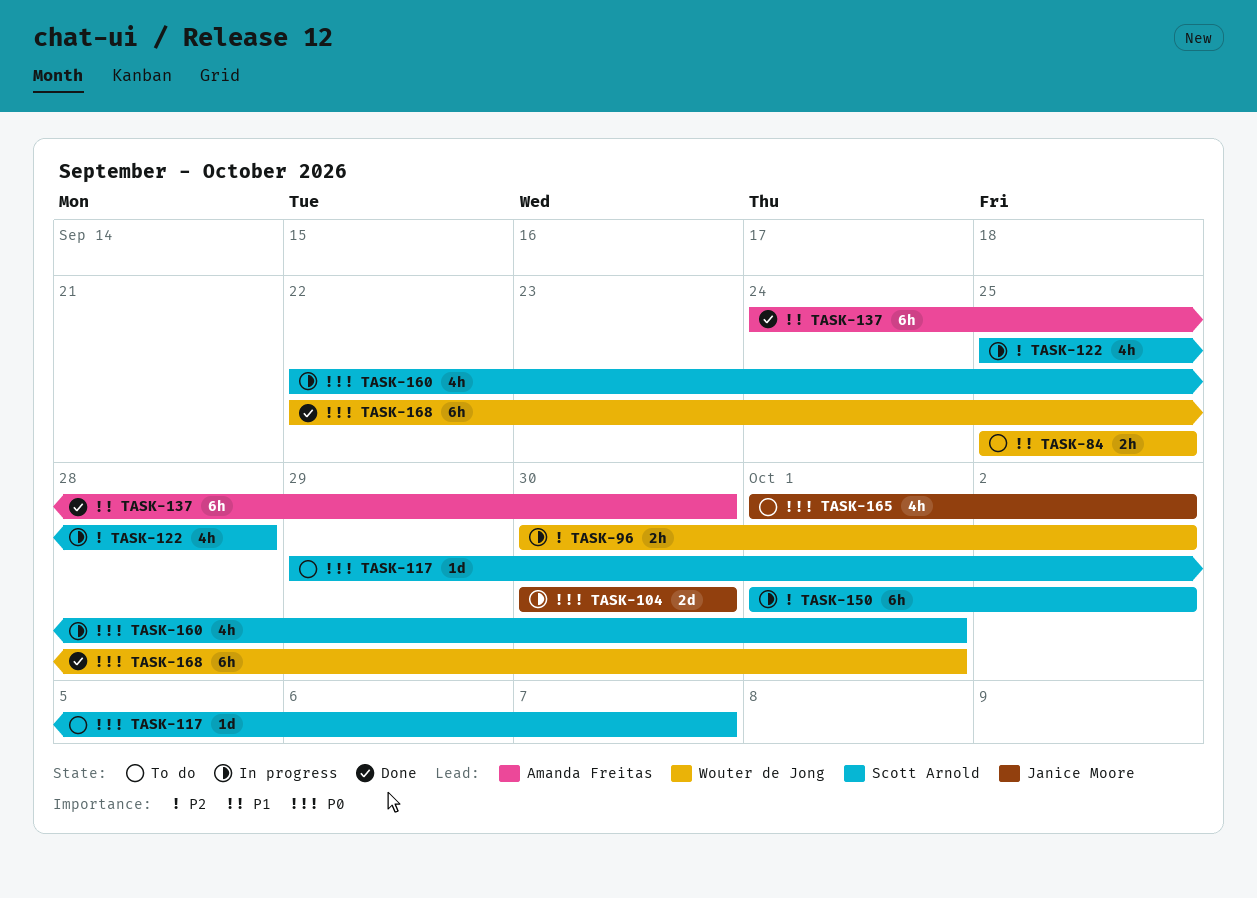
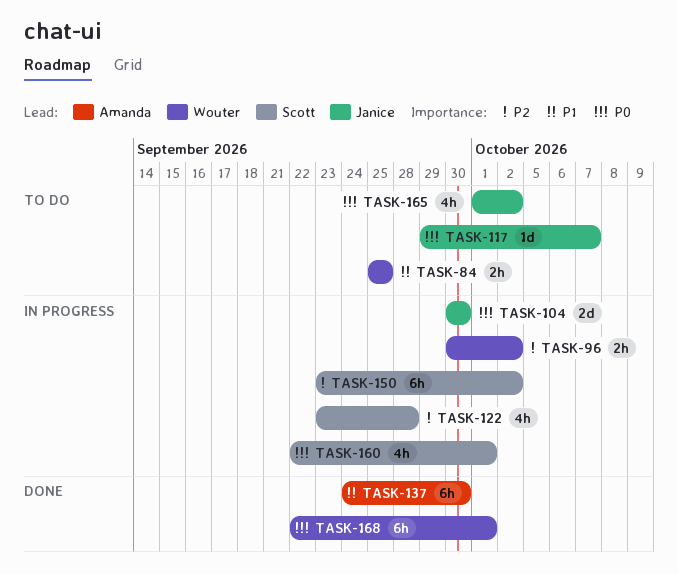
TASK-117, owner: Scott Arnold -> Janice Moore
TASK-122, start: Sep 25 -> Sep 23
TASK-150, start: Oct 1 -> Sep 23

